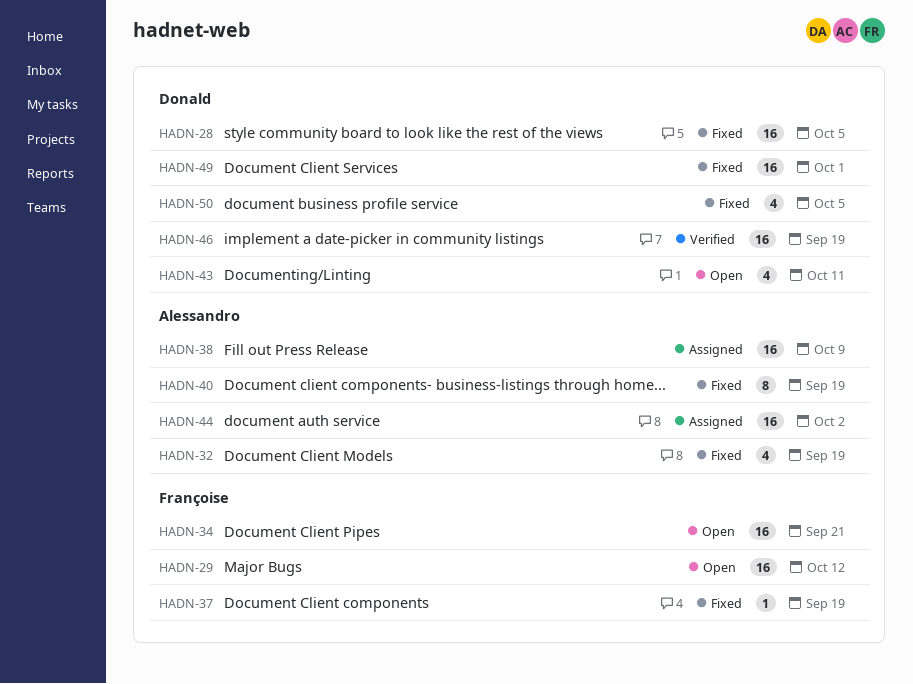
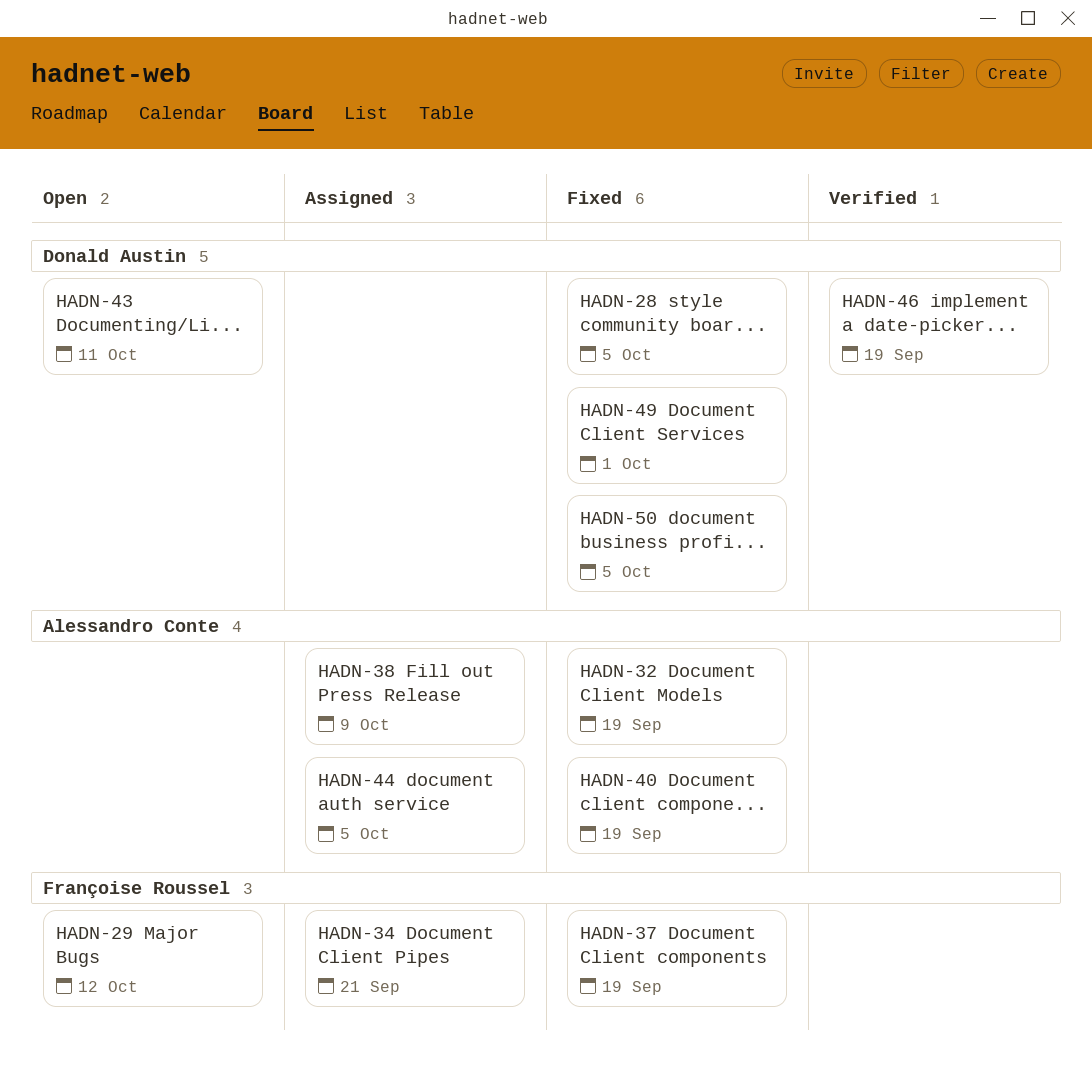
HADN-34, status: Open -> Assigned
HADN-44, due: Oct 2 -> Oct 5

